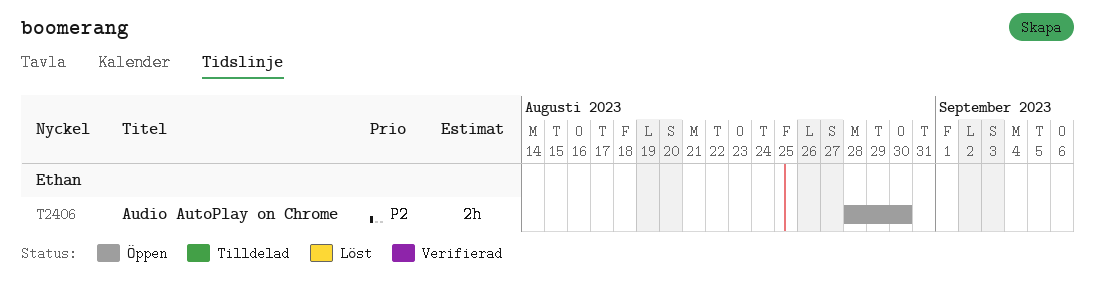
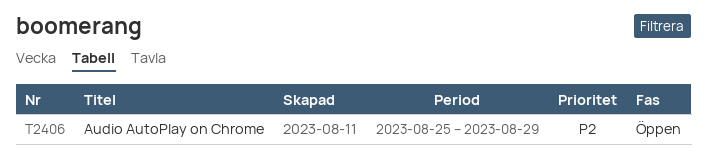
T2406, start: Aug 28 -> Aug 25
T2406, due: Aug 30 -> Aug 29

